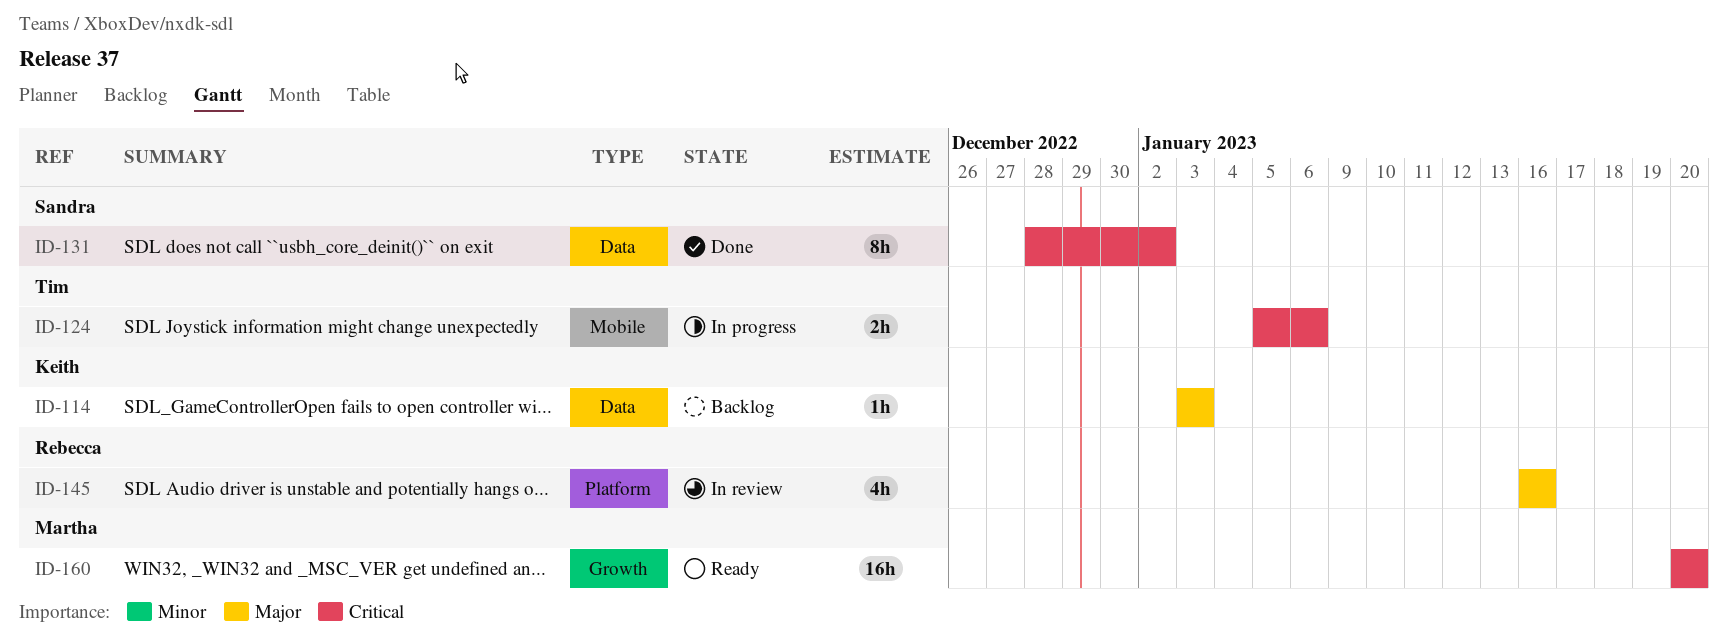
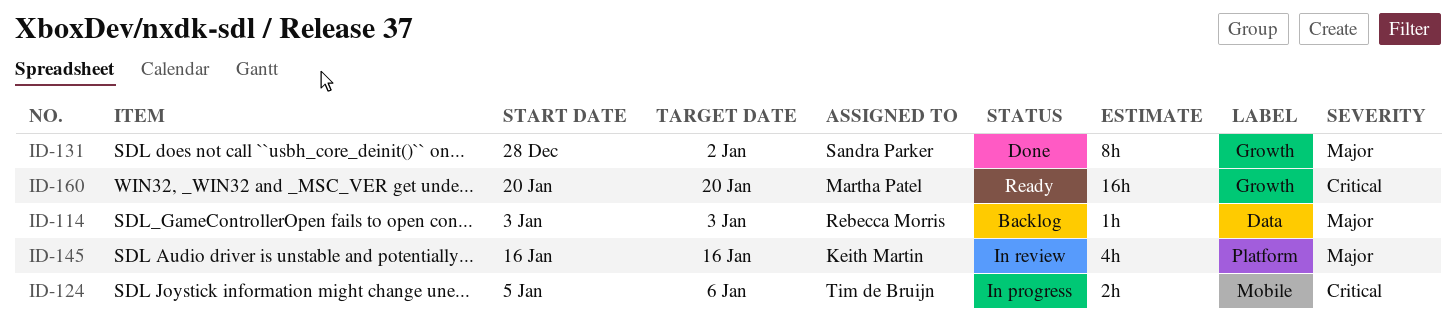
ID-114, owner: Keith Martin -> Rebecca Morris
ID-131, priority: Critical -> Major
ID-131, label: Data -> Growth
ID-145, owner: Rebecca Morris -> Keith Martin

